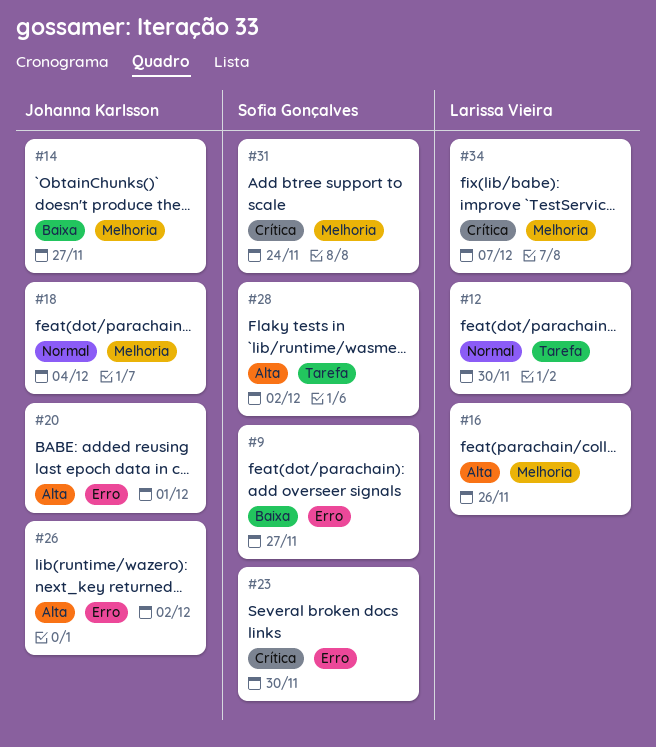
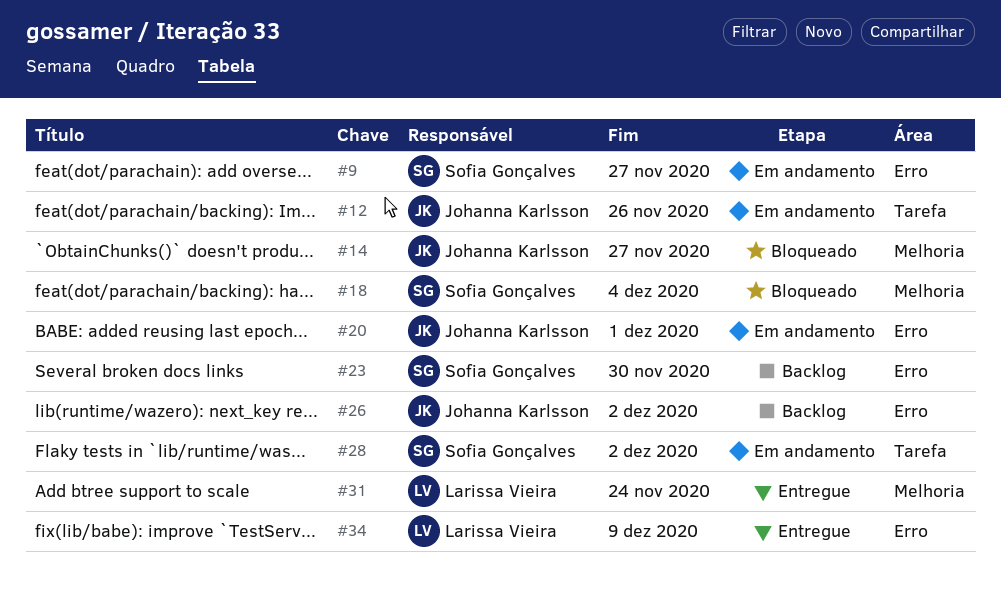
#12, owner: Larissa Vieira -> Johanna Karlsson
#12, due: Nov 30 -> Nov 26
#16: present -> none
#18, owner: Johanna Karlsson -> Sofia Gonçalves
#31, owner: Sofia Gonçalves -> Larissa Vieira
#34, label: Melhoria -> Erro
#34, due: Dec 7 -> Dec 9

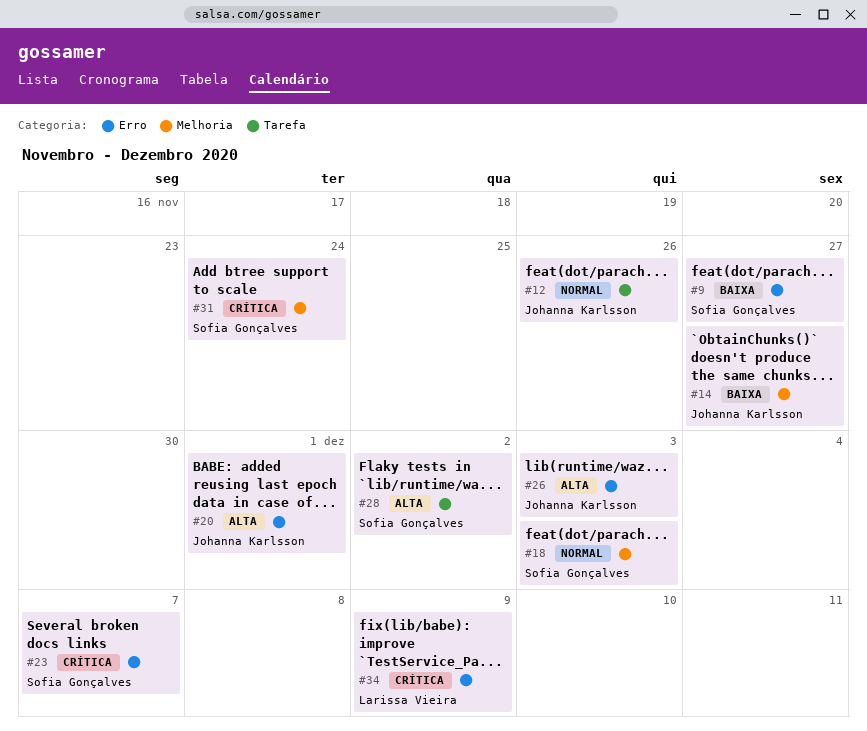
#18, due: Dec 4 -> Dec 3
#23, due: Nov 30 -> Dec 7
#26, due: Dec 2 -> Dec 3
#31, owner: Larissa Vieira -> Sofia Gonçalves

